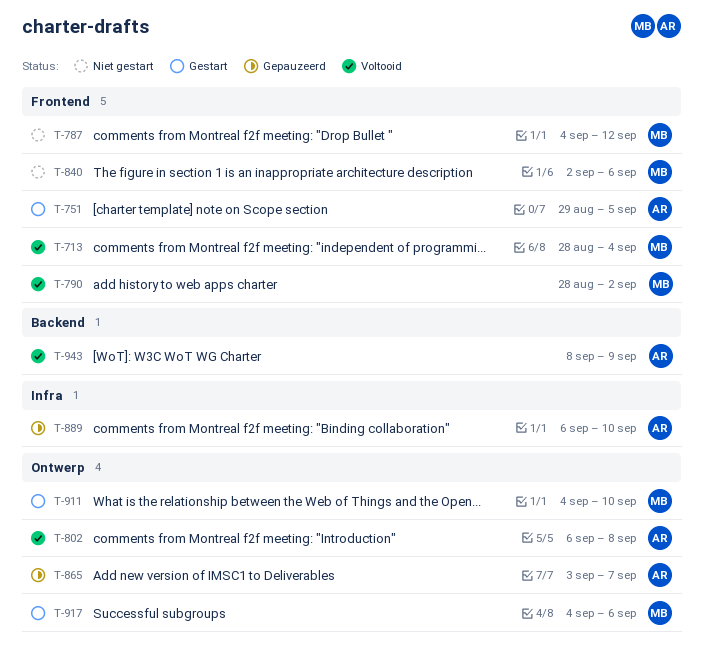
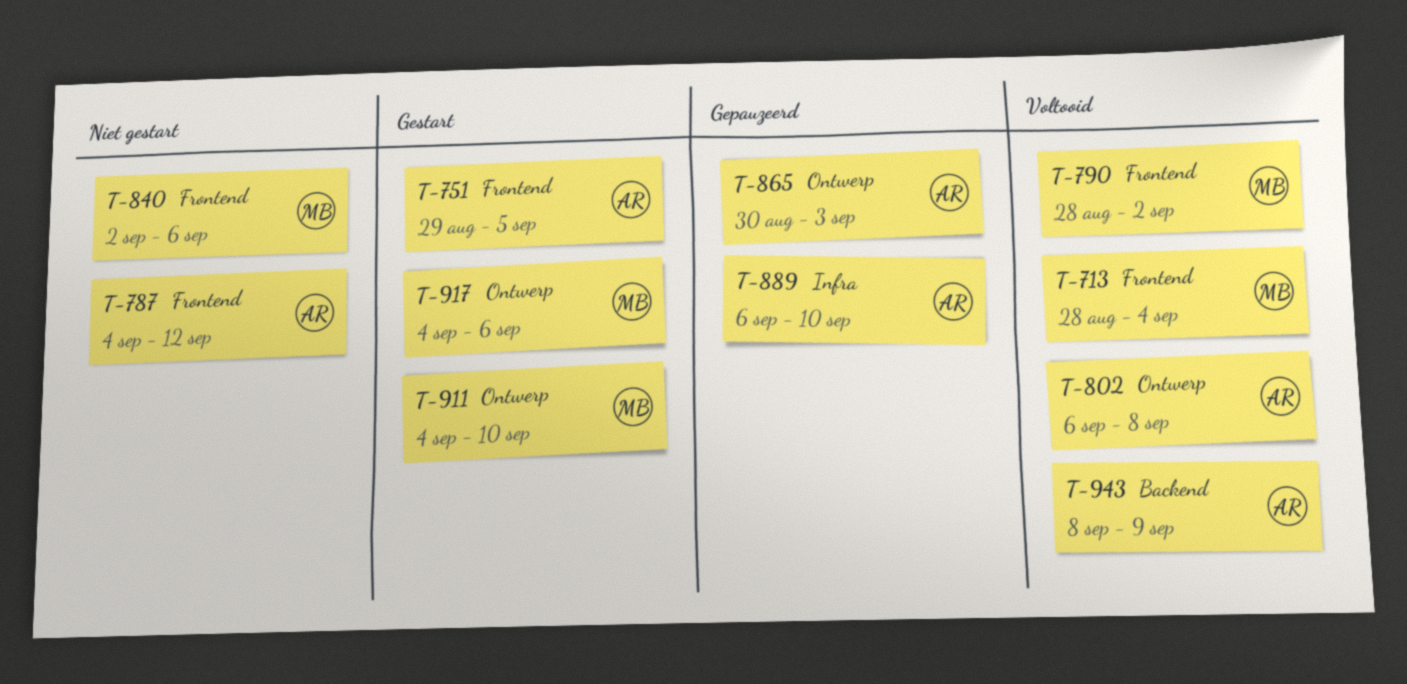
T-787, owner: MB -> AR
T-865, start: Sep 3 -> Aug 30
T-865, due: Sep 7 -> Sep 3

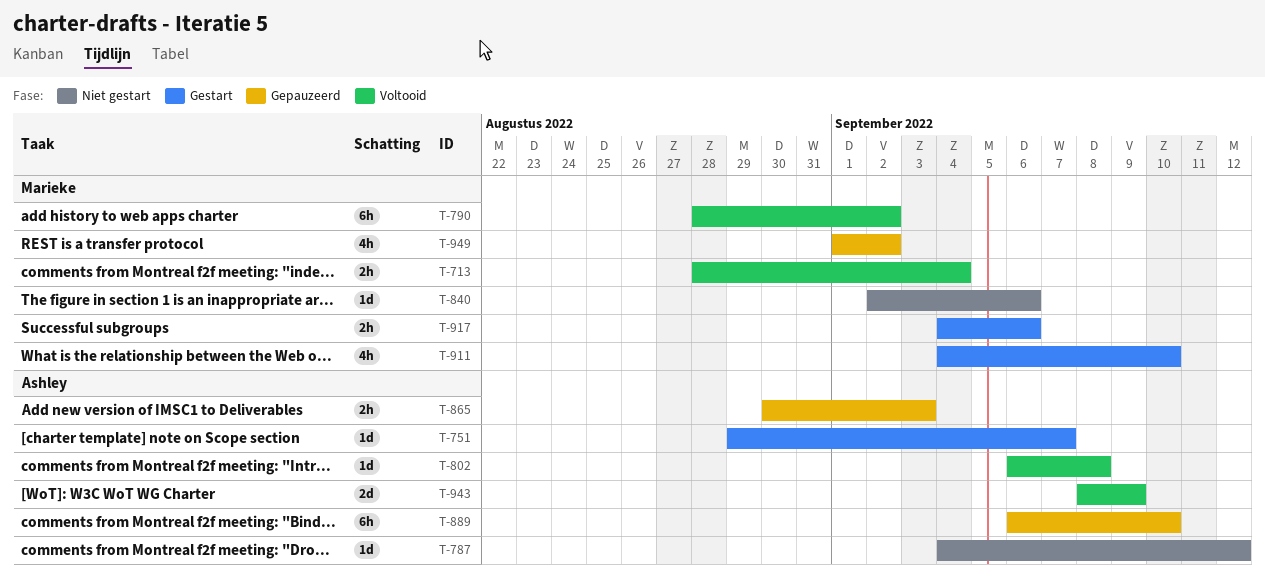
T-751, due: Sep 5 -> Sep 7
T-949: none -> present

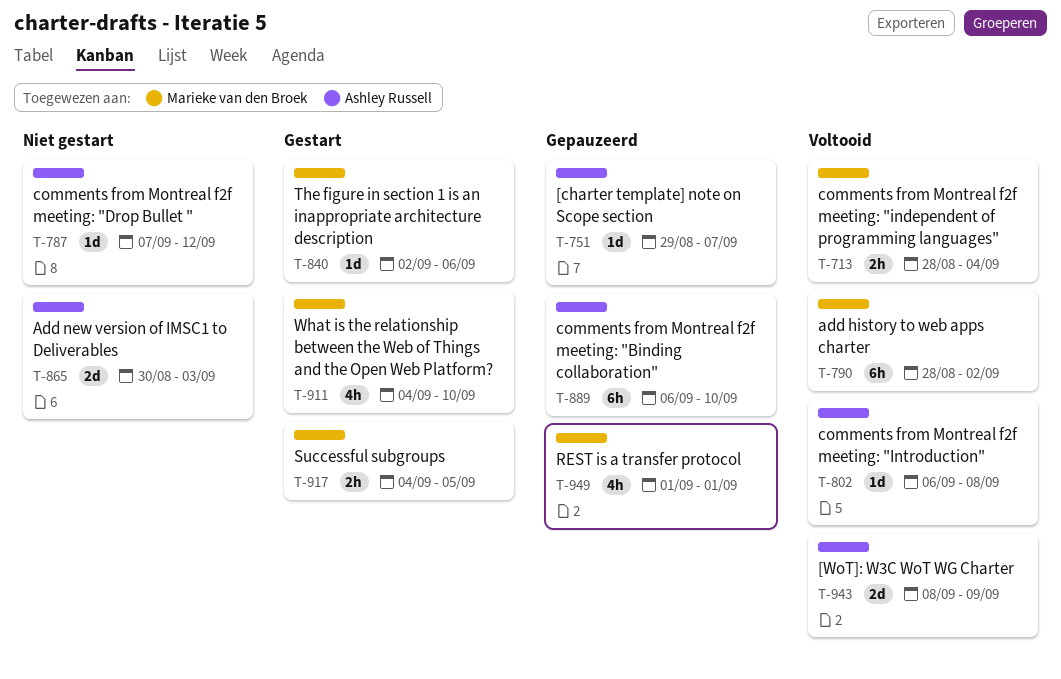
T-751, status: Gestart -> Gepauzeerd
T-787, start: Sep 4 -> Sep 7
T-840, status: Niet gestart -> Gestart
T-865, status: Gepauzeerd -> Niet gestart
T-865, estimate: 2h -> 2d
T-917, due: Sep 6 -> Sep 5
T-949, due: Sep 2 -> Sep 1

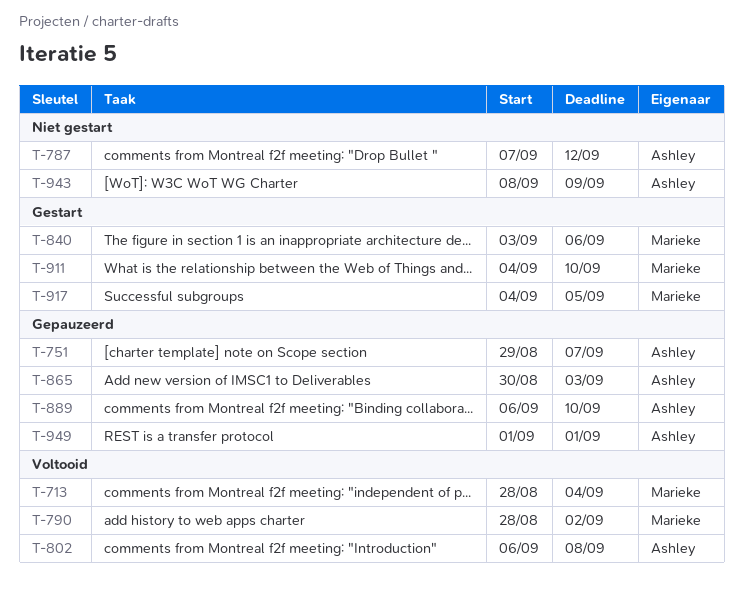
T-840, start: Sep 2 -> Sep 3
T-865, status: Niet gestart -> Gepauzeerd
T-943, status: Voltooid -> Niet gestart
T-949, owner: Marieke van den Broek -> Ashley Russell

